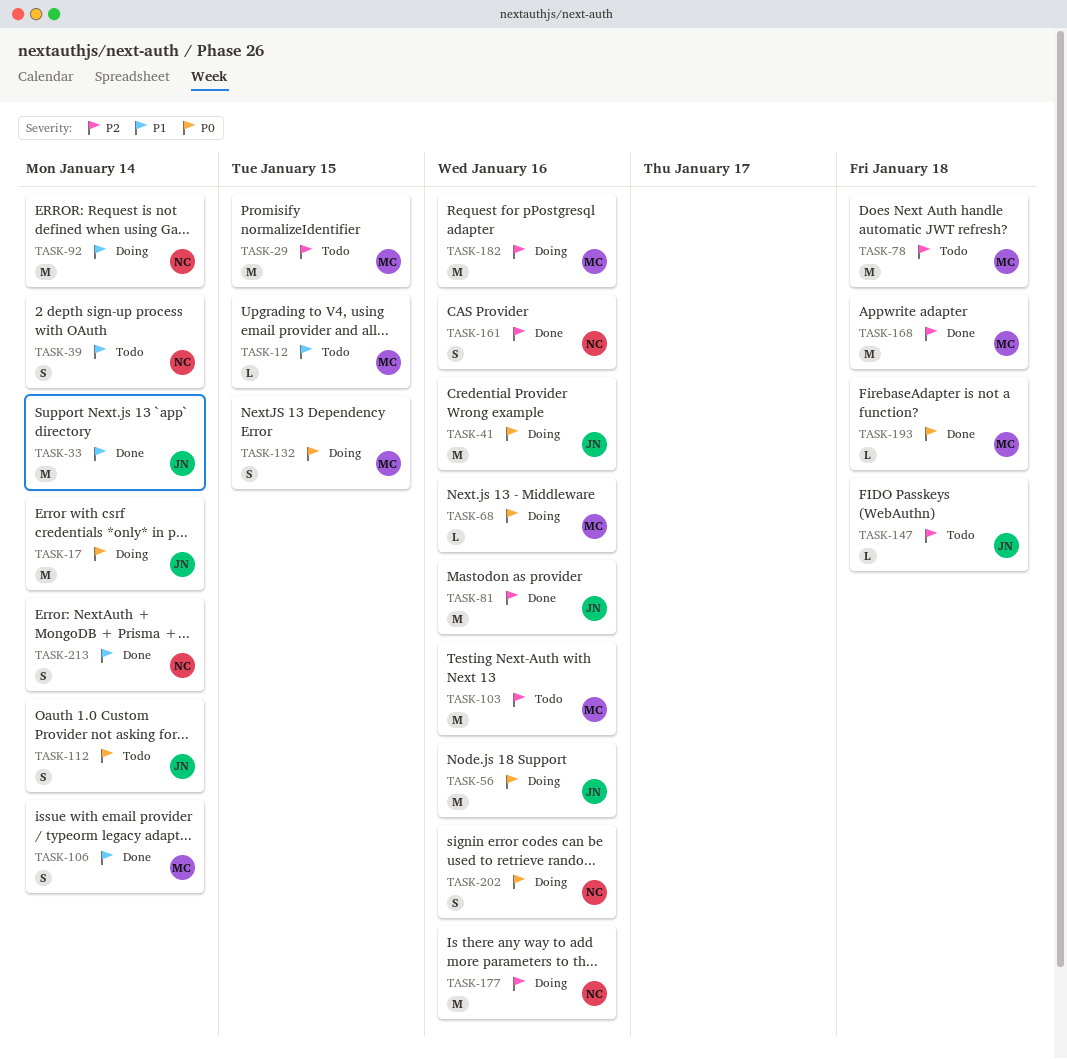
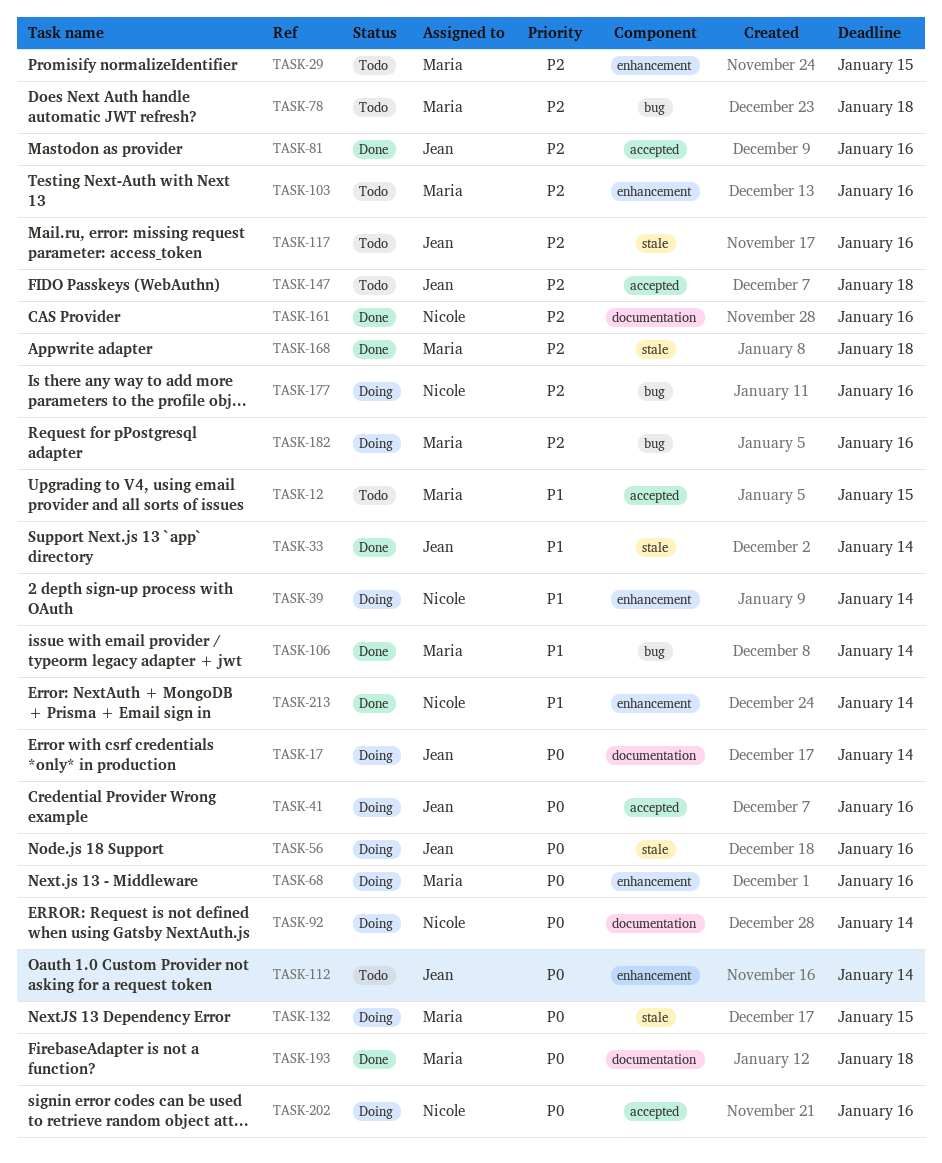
TASK-39, status: Todo -> Doing
TASK-92, priority: P1 -> P0
TASK-117: none -> present

